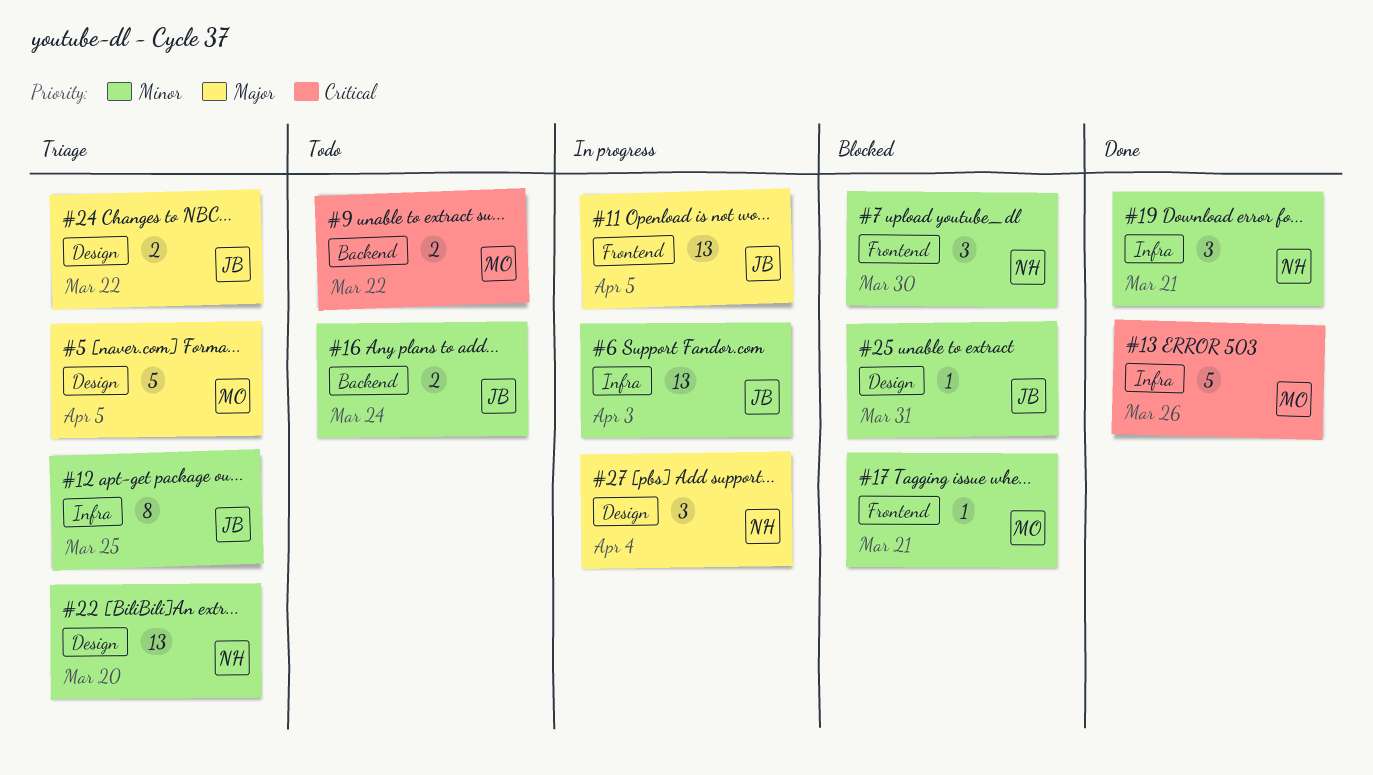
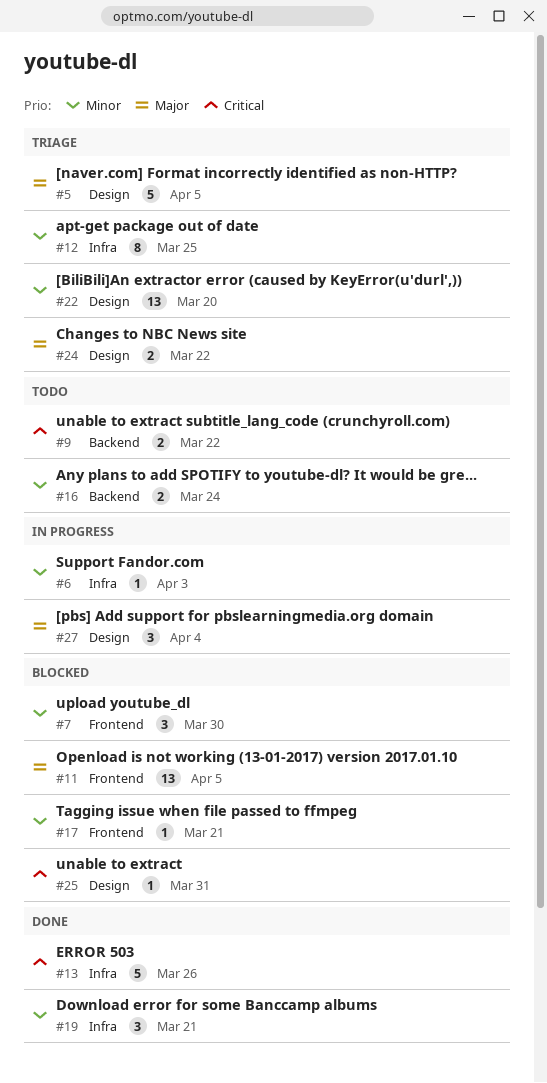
#6, estimate: 13 -> 1
#11, status: In progress -> Blocked
#25, priority: Minor -> Critical

